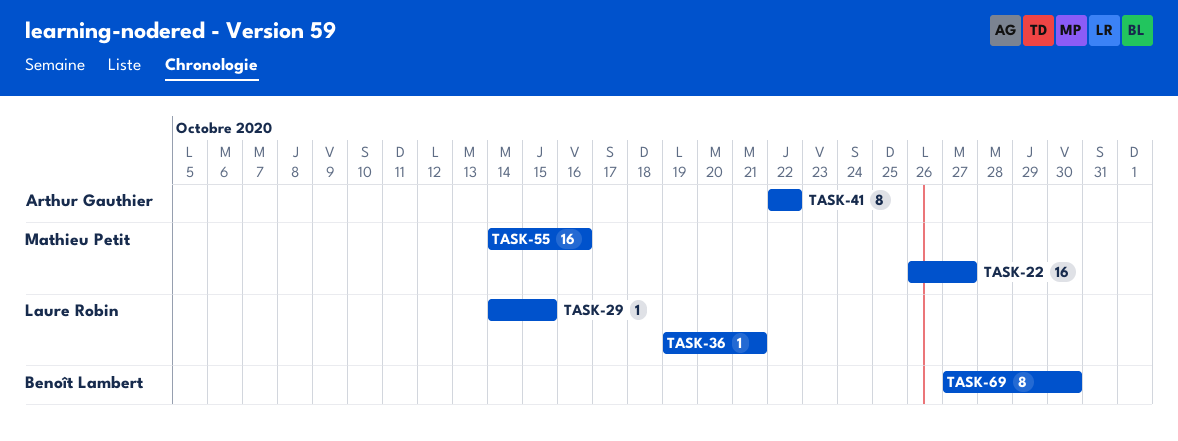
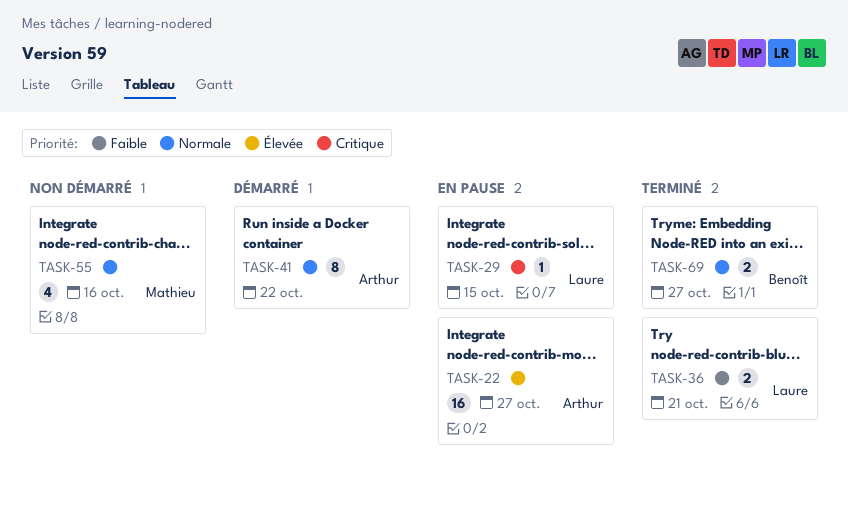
TASK-22, owner: Mathieu Petit -> Arthur Gauthier
TASK-36, estimate: 1 -> 2
TASK-55, estimate: 16 -> 4
TASK-69, estimate: 8 -> 2
TASK-69, due: Oct 30 -> Oct 27

